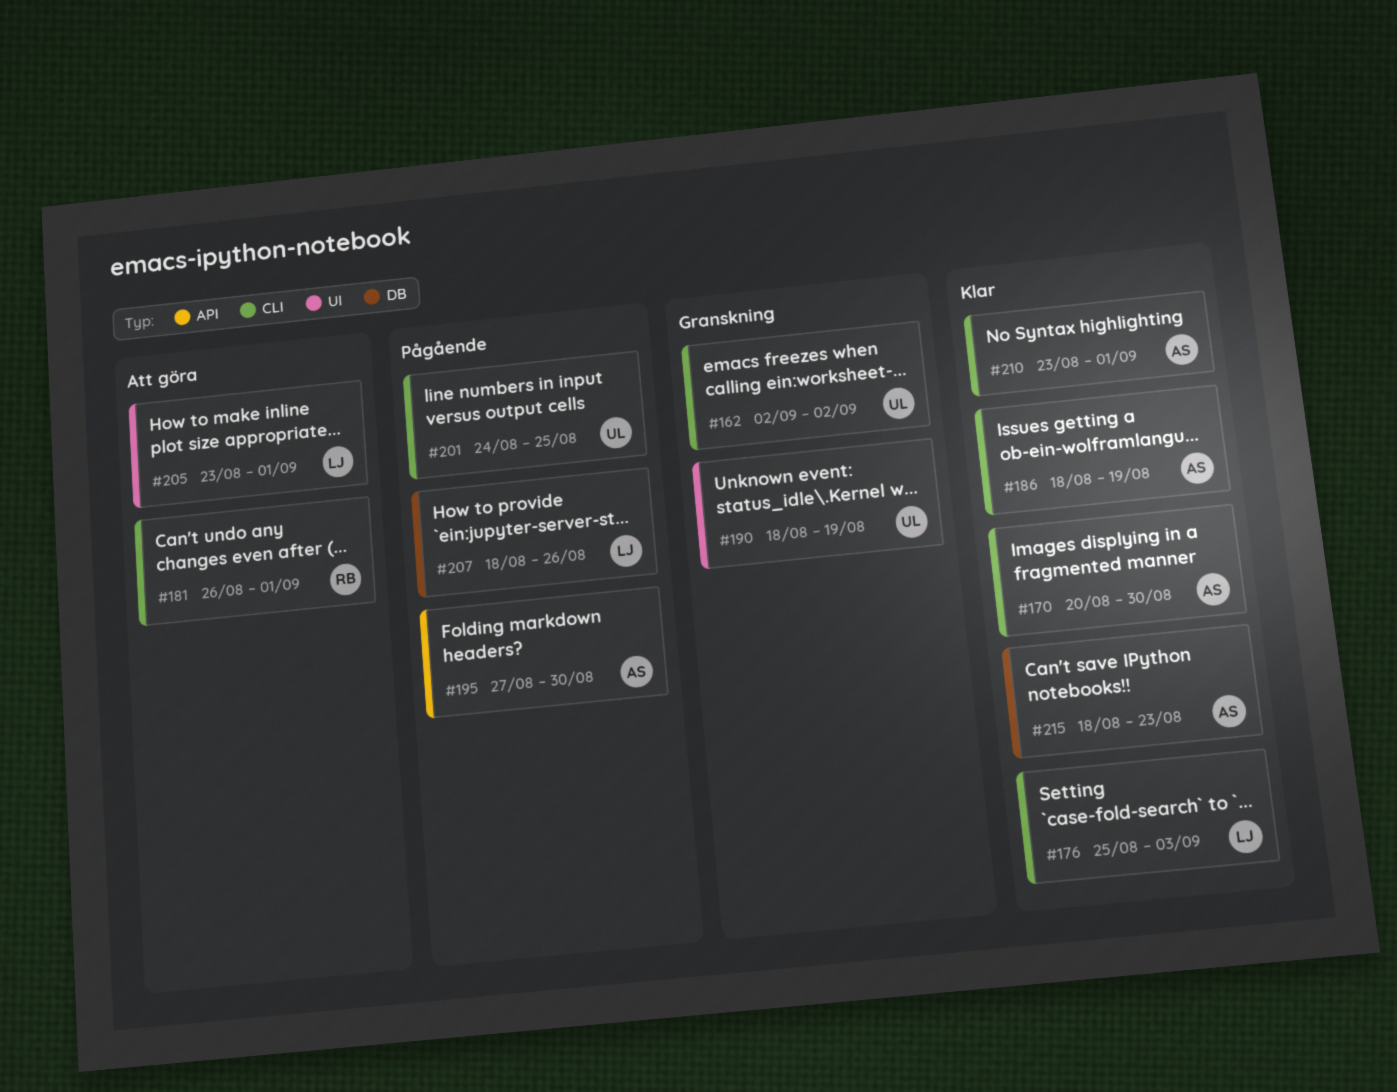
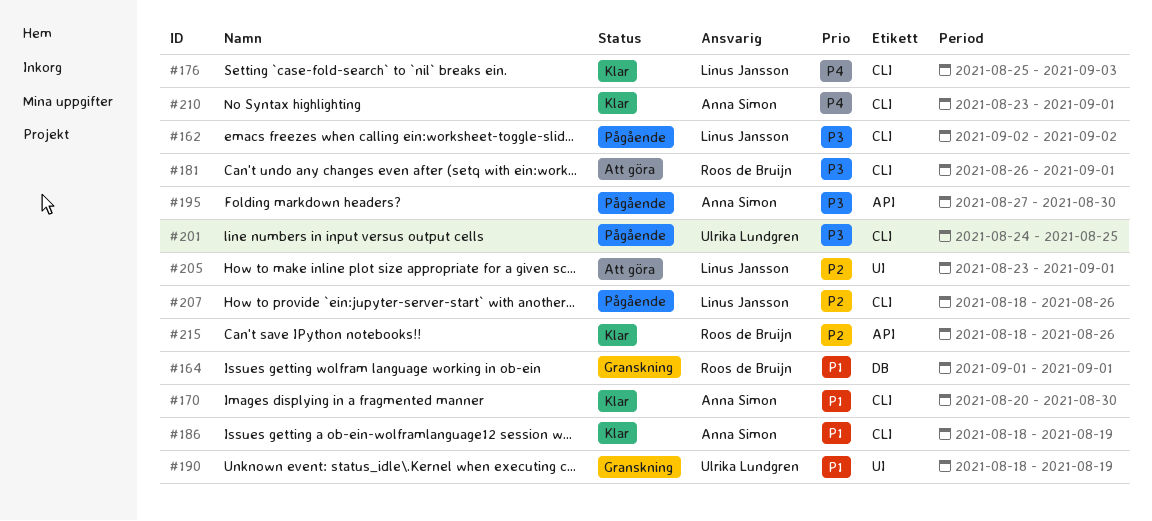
#162, status: Granskning -> Pågående
#162, owner: Ulrika Lundgren -> Linus Jansson
#164: none -> present
#207, label: DB -> CLI
#215, owner: Anna Simon -> Roos de Bruijn
#215, label: DB -> API
#215, due: Aug 23 -> Aug 26

